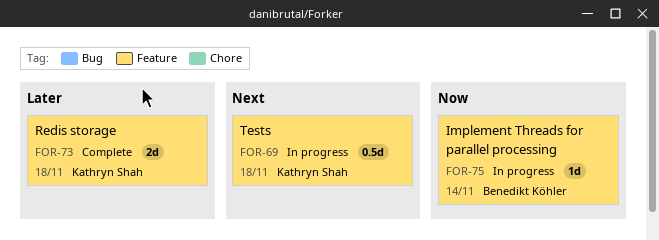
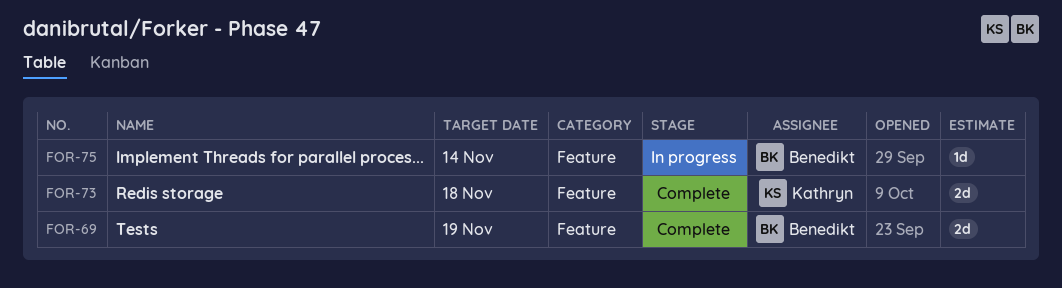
FOR-69, status: In progress -> Complete
FOR-69, owner: Kathryn Shah -> Benedikt Köhler
FOR-69, estimate: 0.5d -> 2d
FOR-69, due: Nov 18 -> Nov 19

